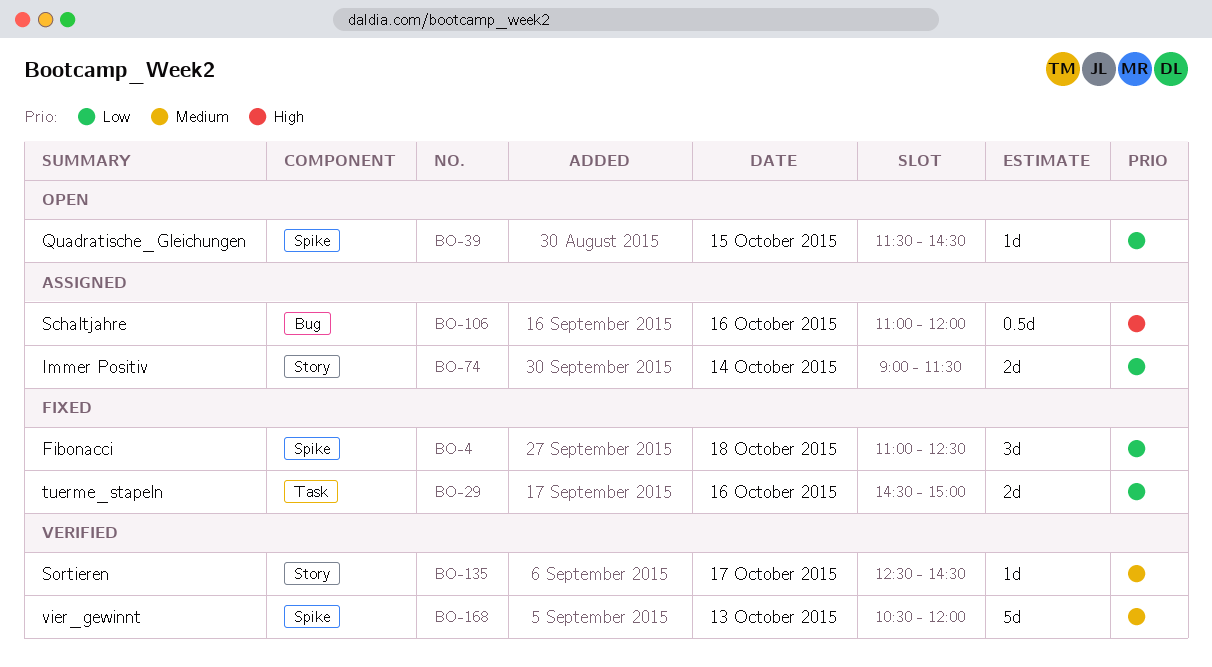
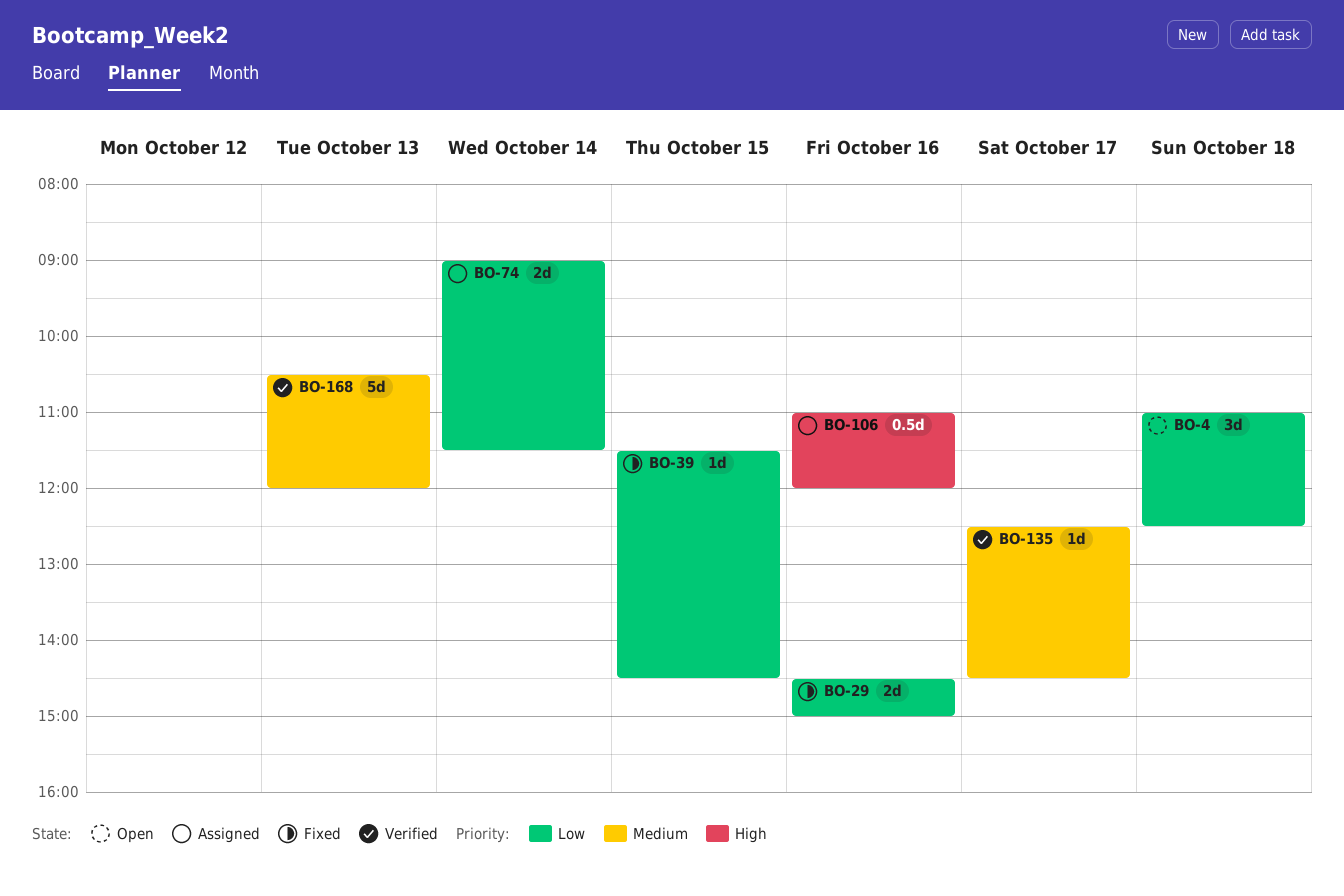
BO-4, status: Fixed -> Open
BO-39, status: Open -> Fixed

